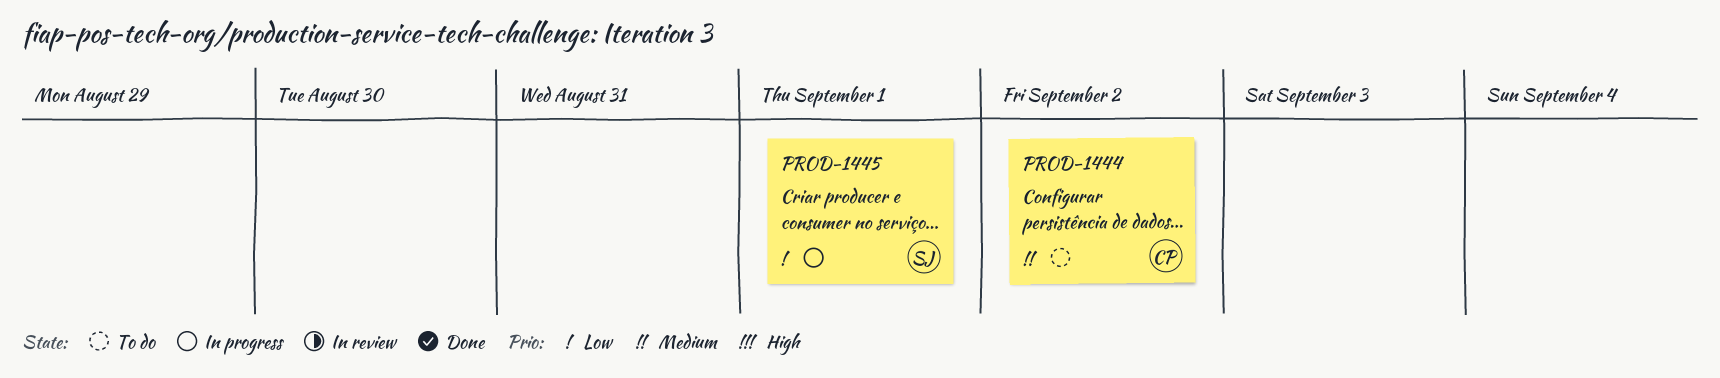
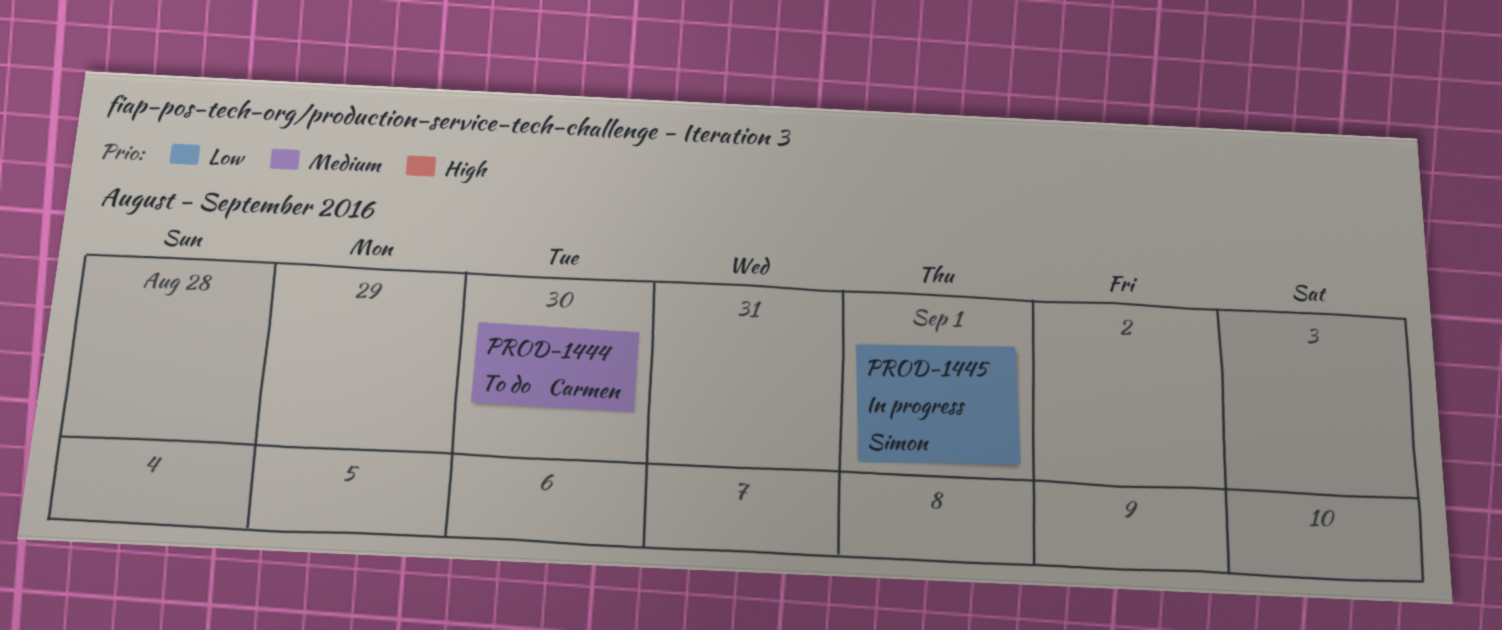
PROD-1444, due: Sep 2 -> Aug 30

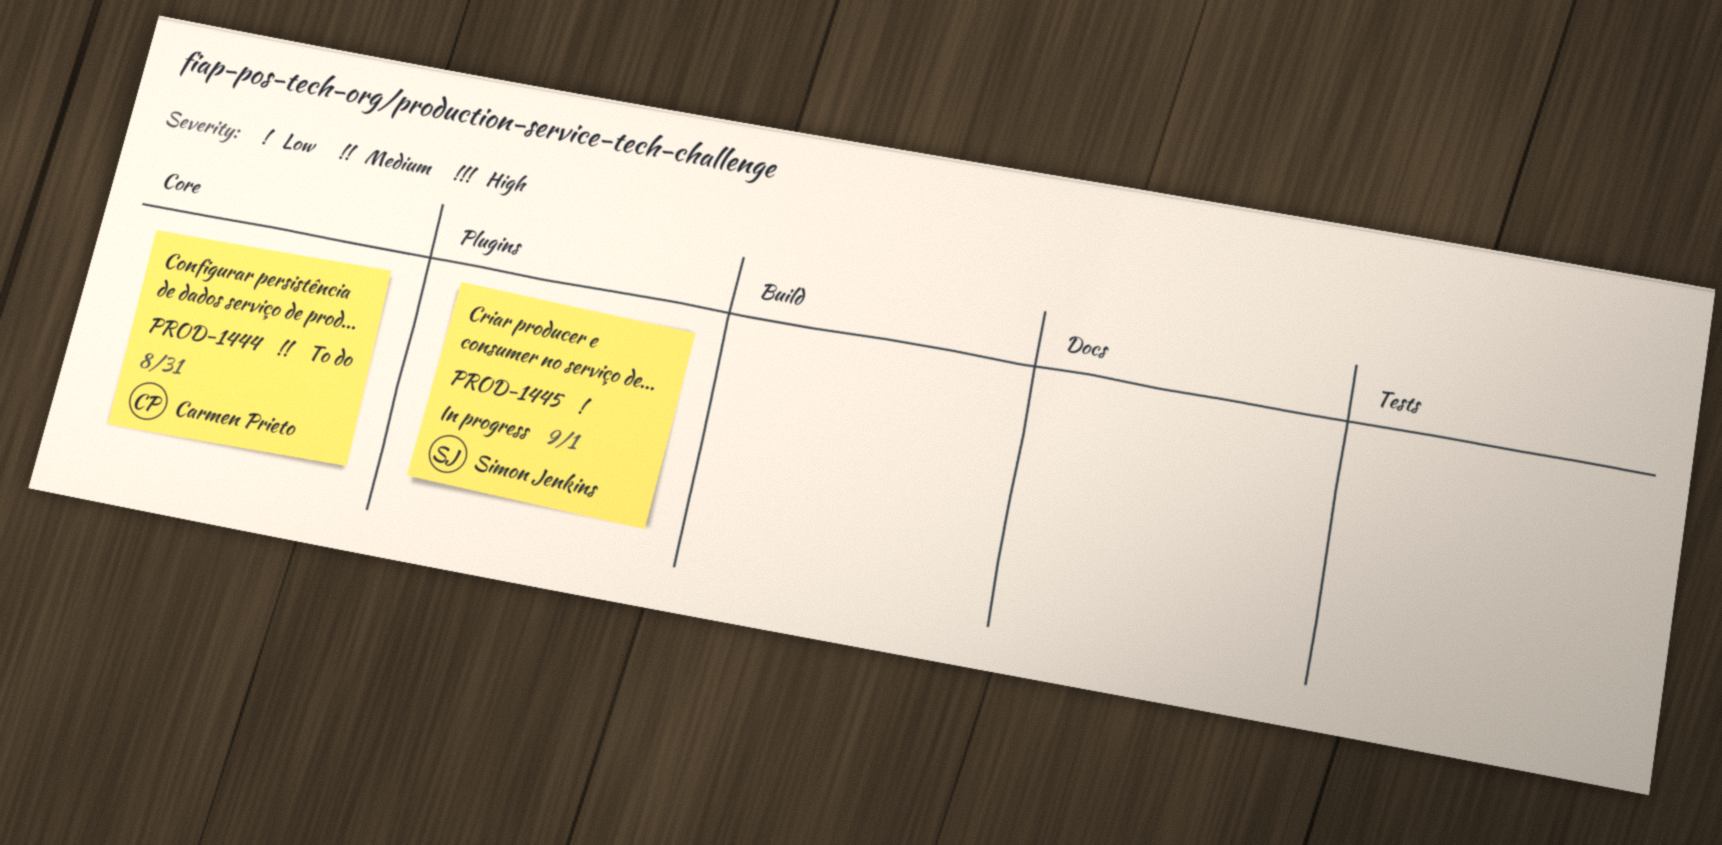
PROD-1444, due: Aug 30 -> Aug 31

